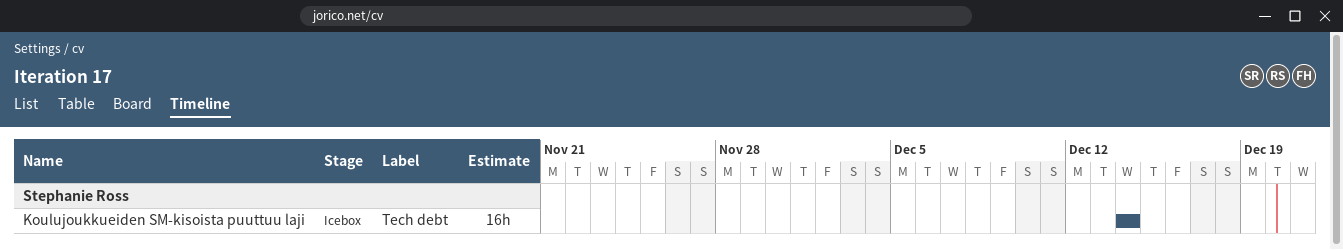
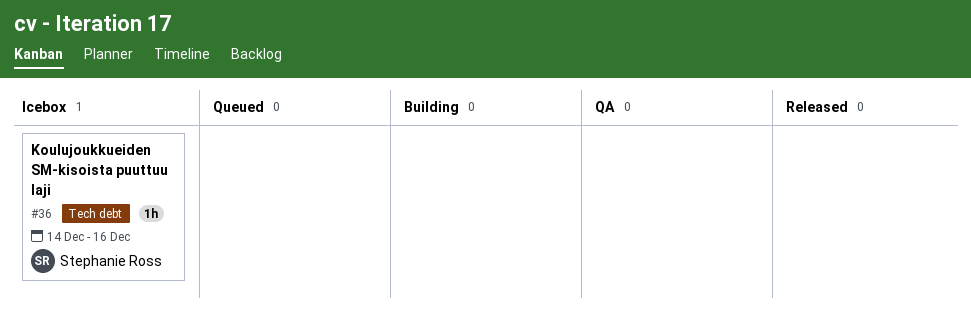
Koulujoukkueiden SM-kisoista puuttuu laji, estimate: 16h -> 1h
Koulujoukkueiden SM-kisoista puuttuu laji, due: Dec 14 -> Dec 16

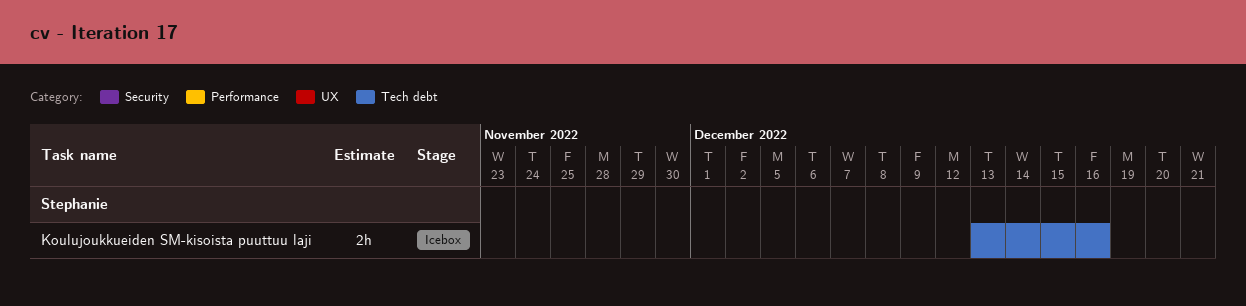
Koulujoukkueiden SM-kisoista puuttuu laji, estimate: 1h -> 2h
Koulujoukkueiden SM-kisoista puuttuu laji, start: Dec 14 -> Dec 13

